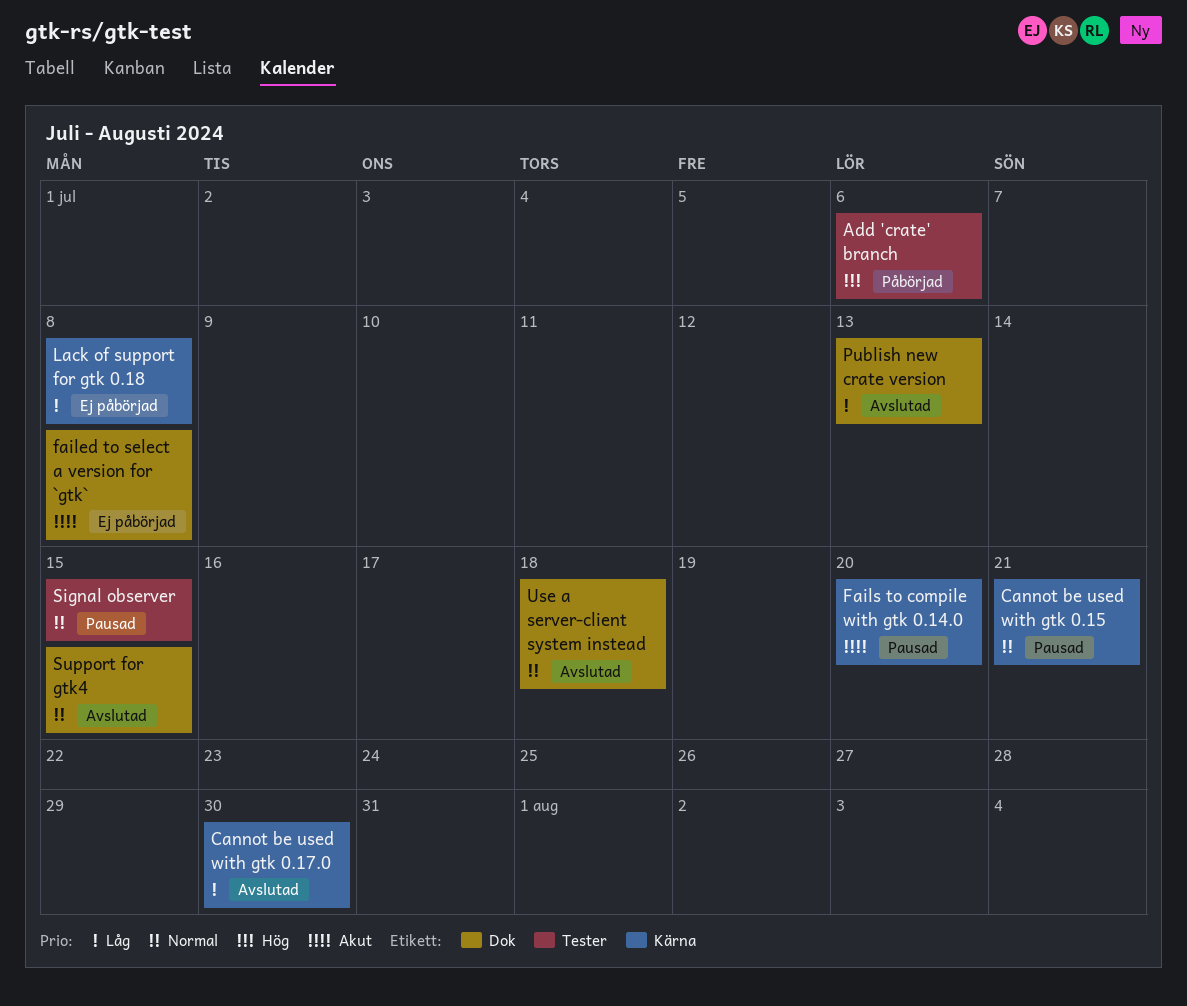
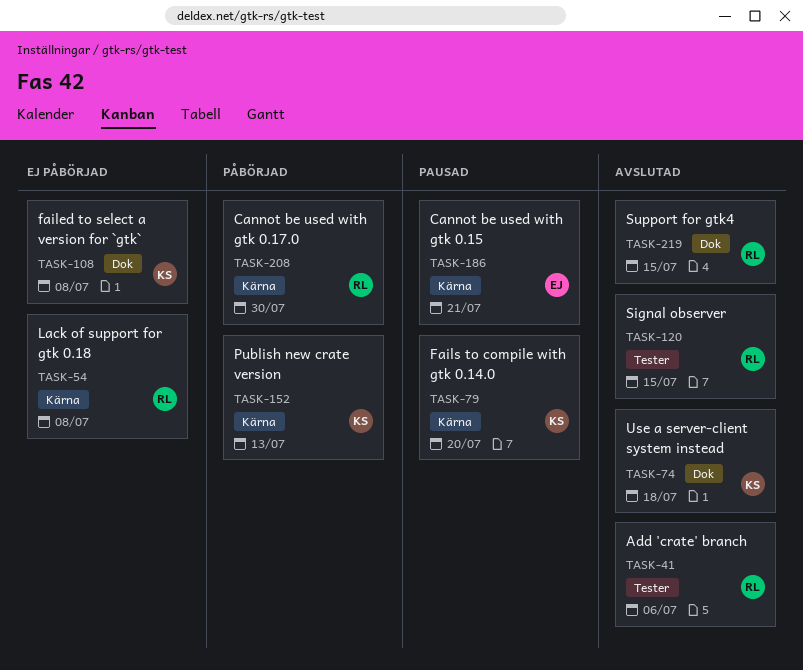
Add 'crate' branch, status: Påbörjad -> Avslutad
Cannot be used with gtk 0.17.0, status: Avslutad -> Påbörjad
Publish new crate version, status: Avslutad -> Påbörjad
Publish new crate version, label: Dok -> Kärna
Signal observer, status: Pausad -> Avslutad

